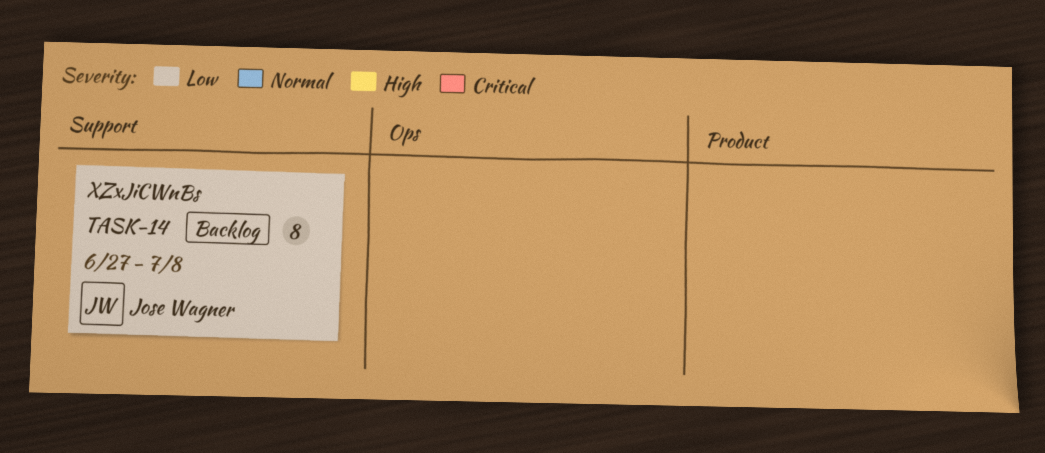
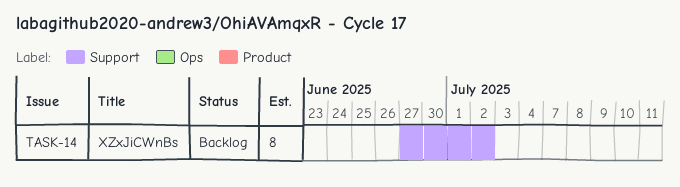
TASK-14, due: Jul 8 -> Jul 2

